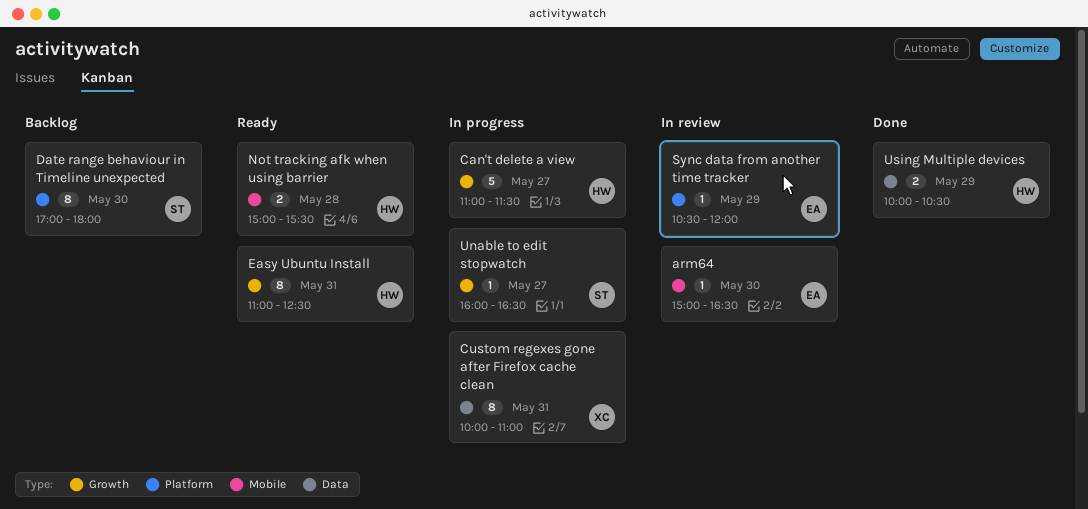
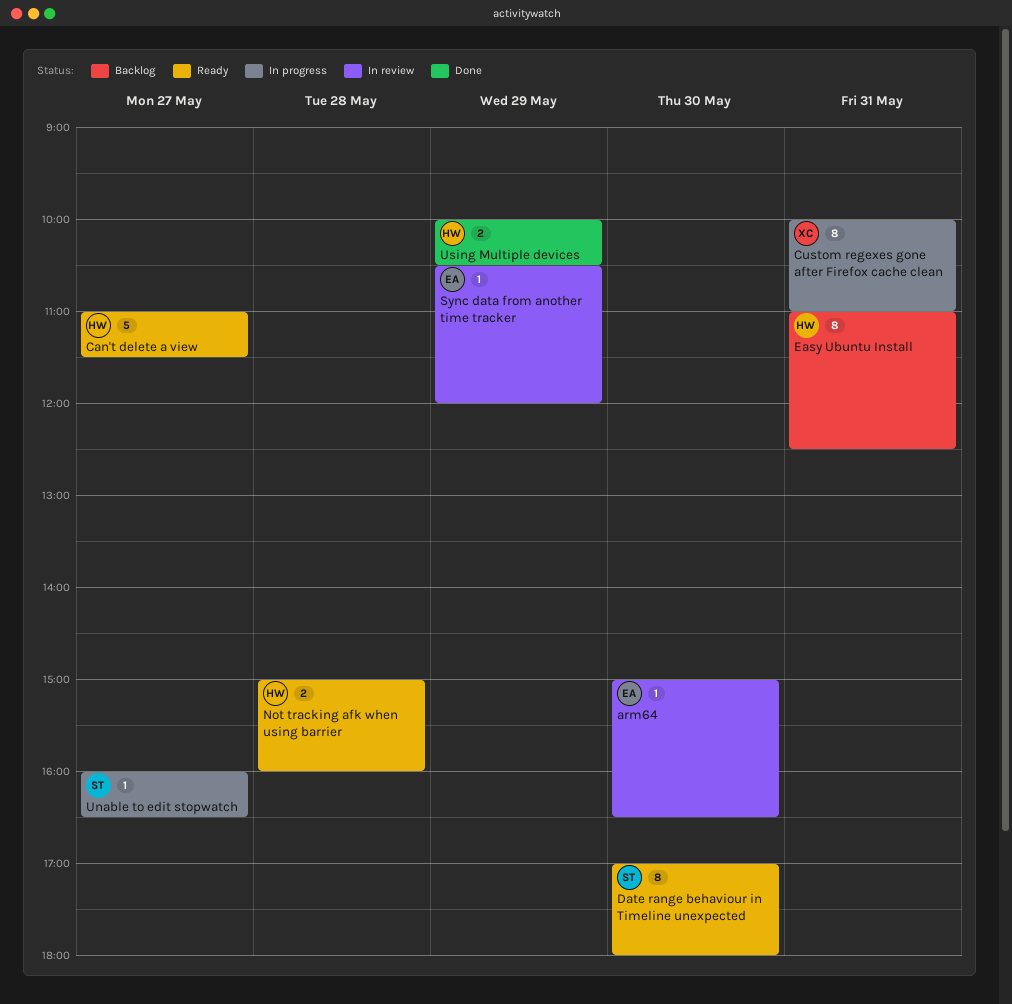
Can't delete a view, status: In progress -> Ready
Date range behaviour in Timeline unexpected, status: Backlog -> Ready
Easy Ubuntu Install, status: Ready -> Backlog
Not tracking afk when using barrier, ends: 15:30 -> 16:00

